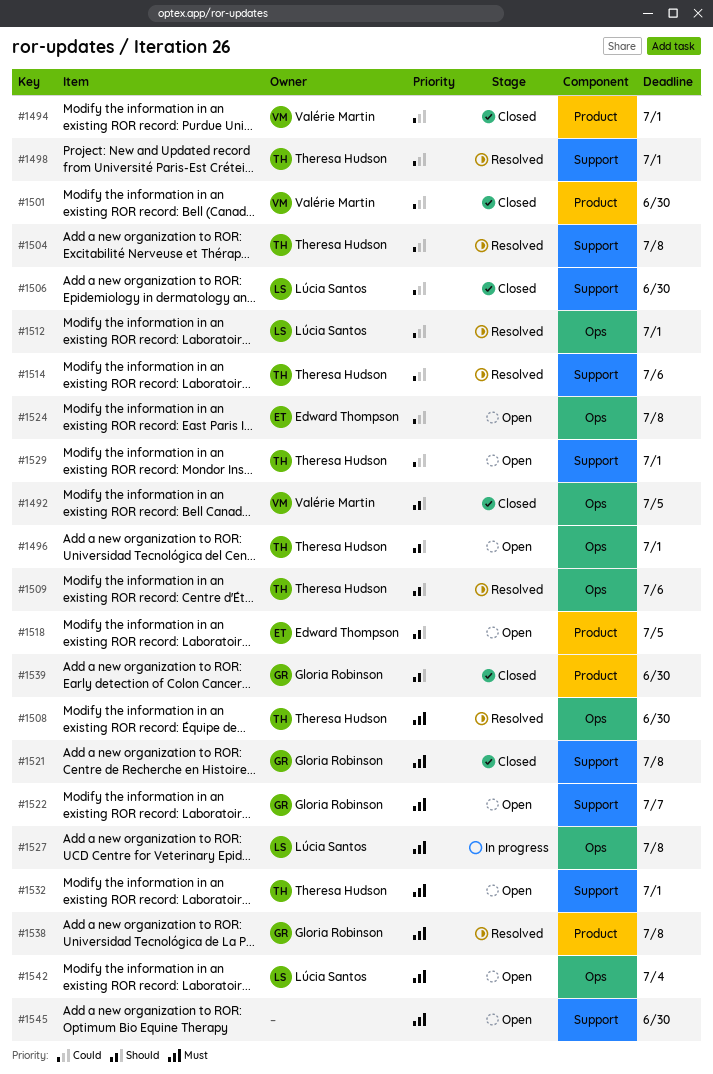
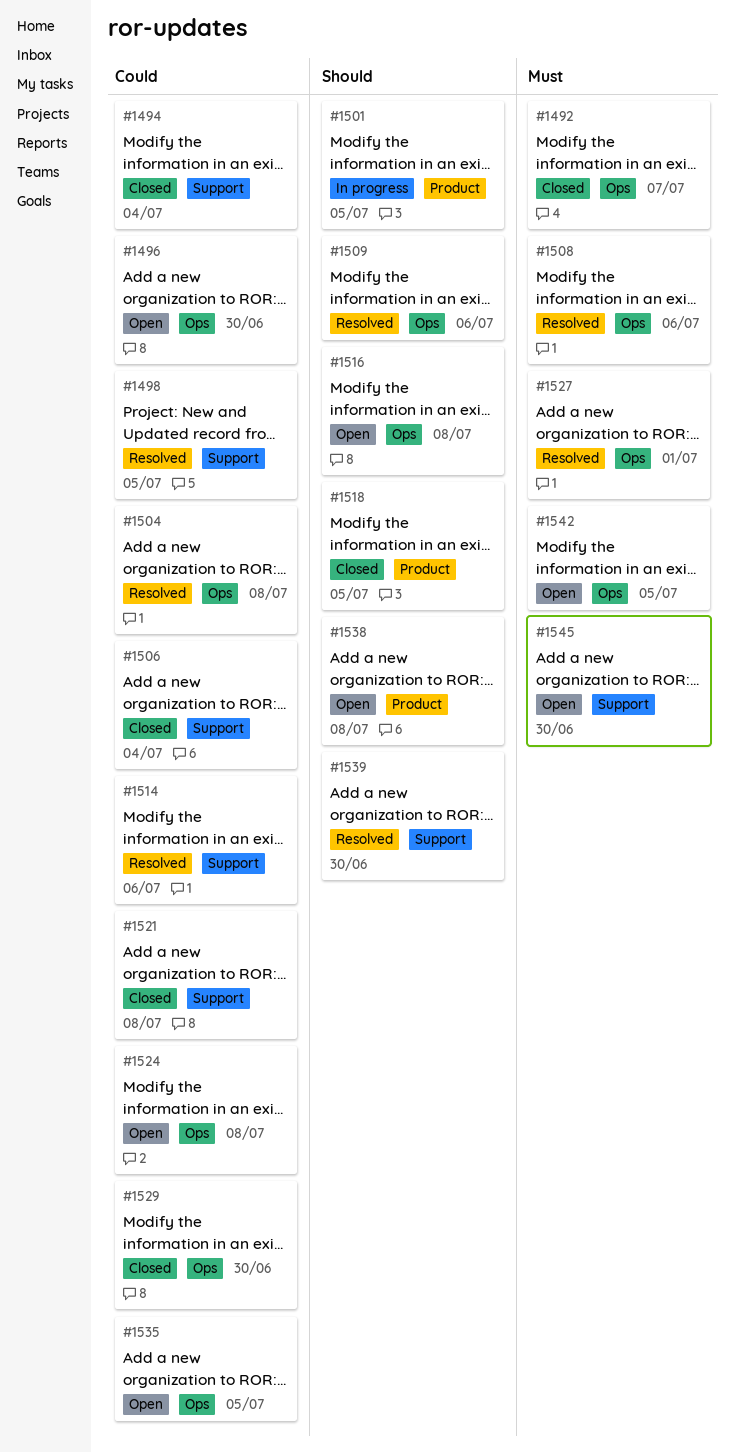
#1492, priority: Should -> Must
#1492, due: Jul 5 -> Jul 7
#1494, label: Product -> Support
#1494, due: Jul 1 -> Jul 4
#1496, priority: Should -> Could
#1496, due: Jul 1 -> Jun 30
#1498, due: Jul 1 -> Jul 5
#1501, status: Closed -> In progress
#1501, priority: Could -> Should
#1501, due: Jun 30 -> Jul 5
#1504, label: Support -> Ops
#1506, due: Jun 30 -> Jul 4
#1508, due: Jun 30 -> Jul 6
#1512: present -> none
#1516: none -> present
#1518, status: Open -> Closed
#1521, priority: Must -> Could
#1522: present -> none
#1527, status: In progress -> Resolved
#1527, due: Jul 8 -> Jul 1
#1529, status: Open -> Closed
#1529, label: Support -> Ops
#1529, due: Jul 1 -> Jun 30
#1532: present -> none
#1535: none -> present
#1538, status: Resolved -> Open
#1538, priority: Must -> Should
#1539, status: Closed -> Resolved
#1539, label: Product -> Support
#1542, due: Jul 4 -> Jul 5

